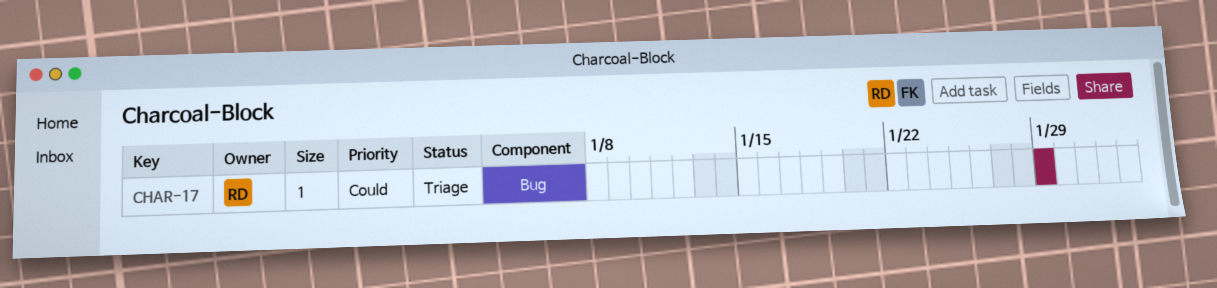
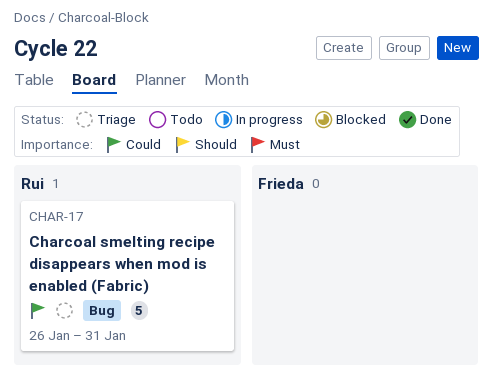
CHAR-17, estimate: 1 -> 5
CHAR-17, start: Jan 29 -> Jan 26
CHAR-17, due: Jan 29 -> Jan 31

